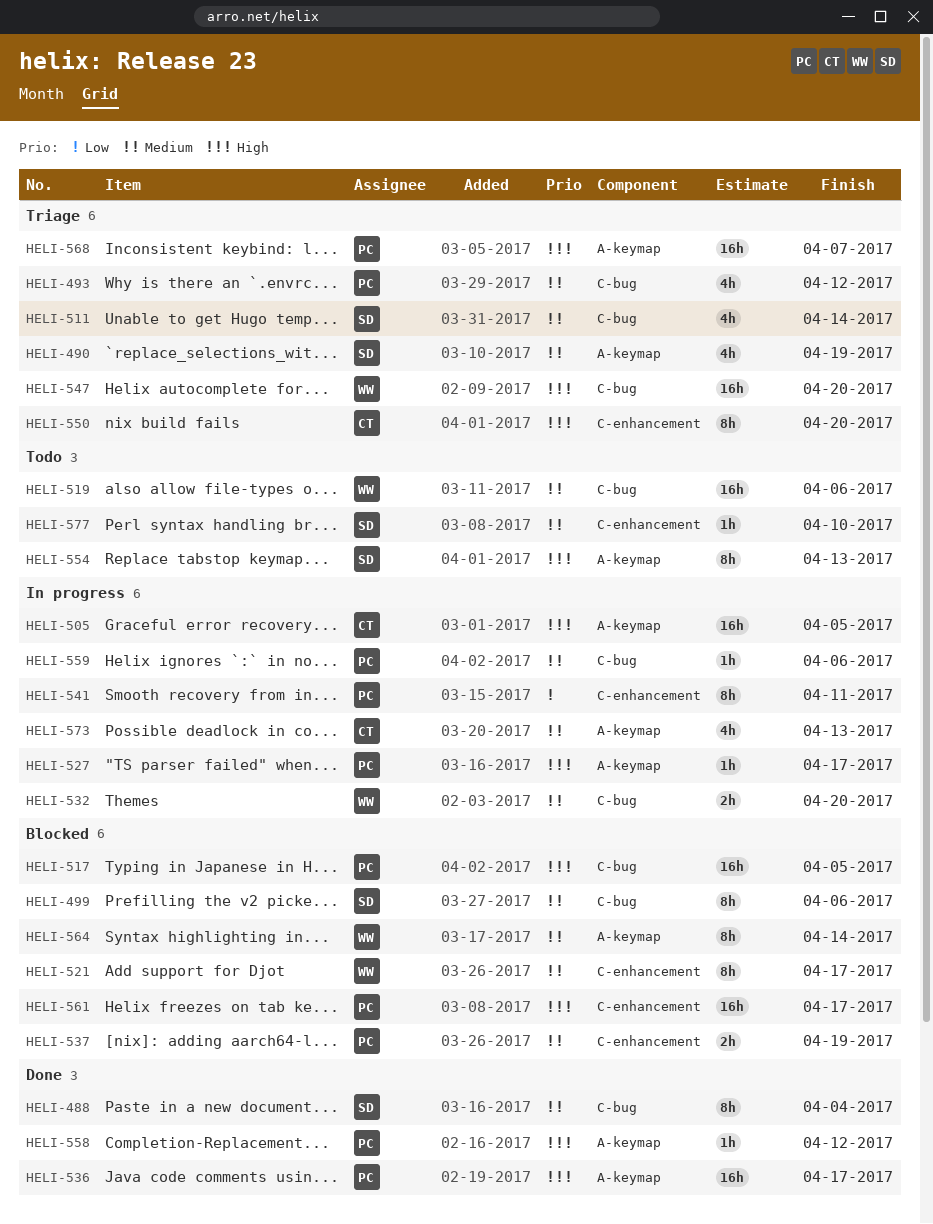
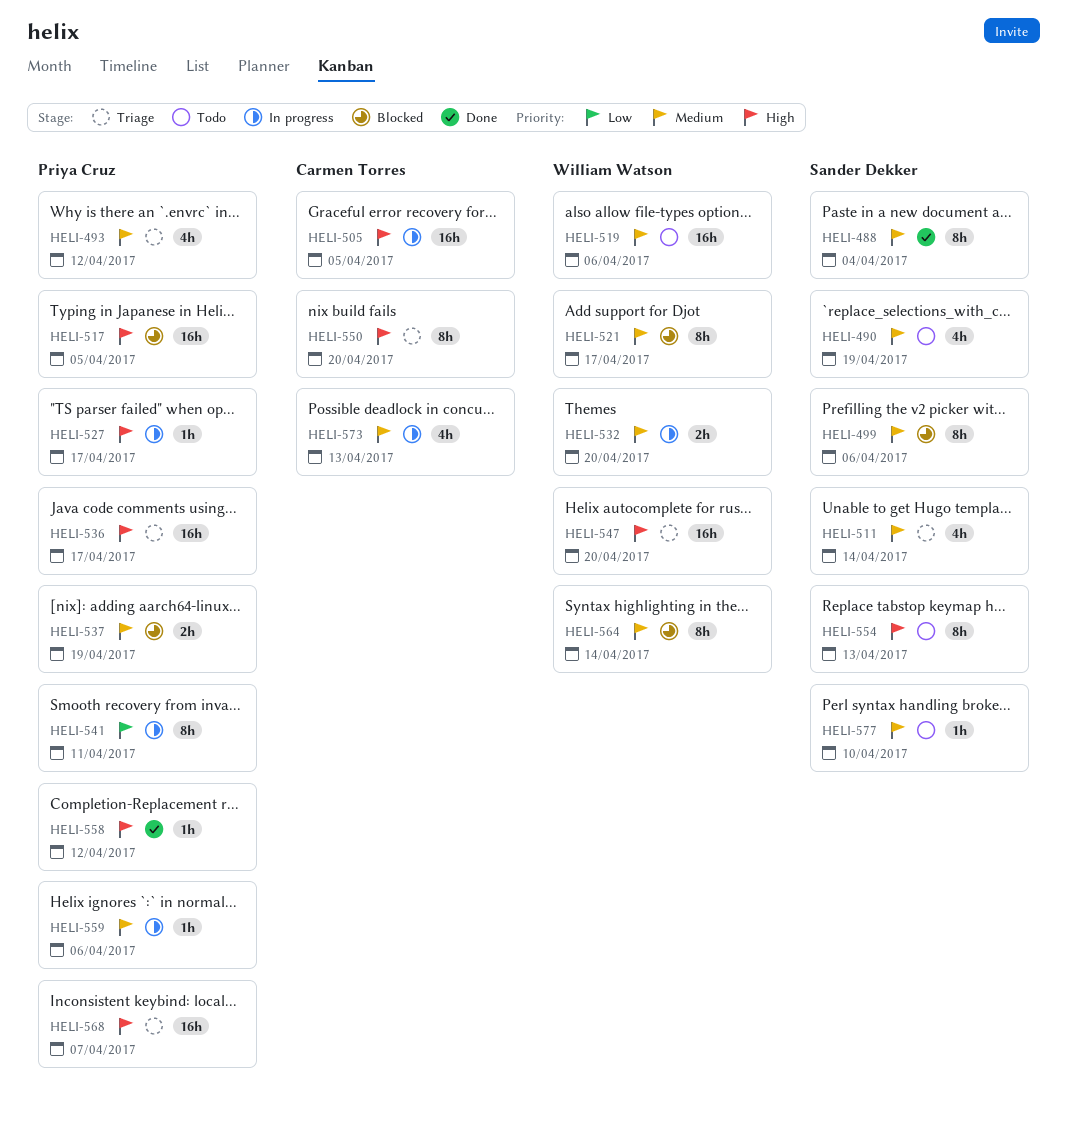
HELI-490, status: Triage -> Todo
HELI-536, status: Done -> Triage
HELI-561: present -> none

